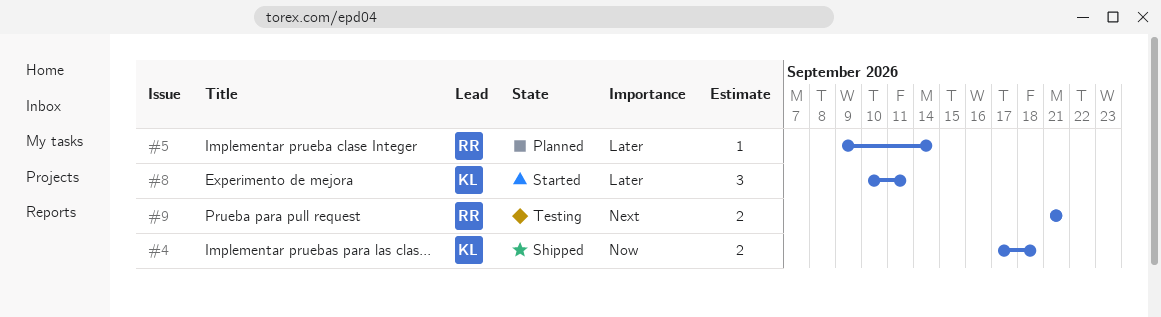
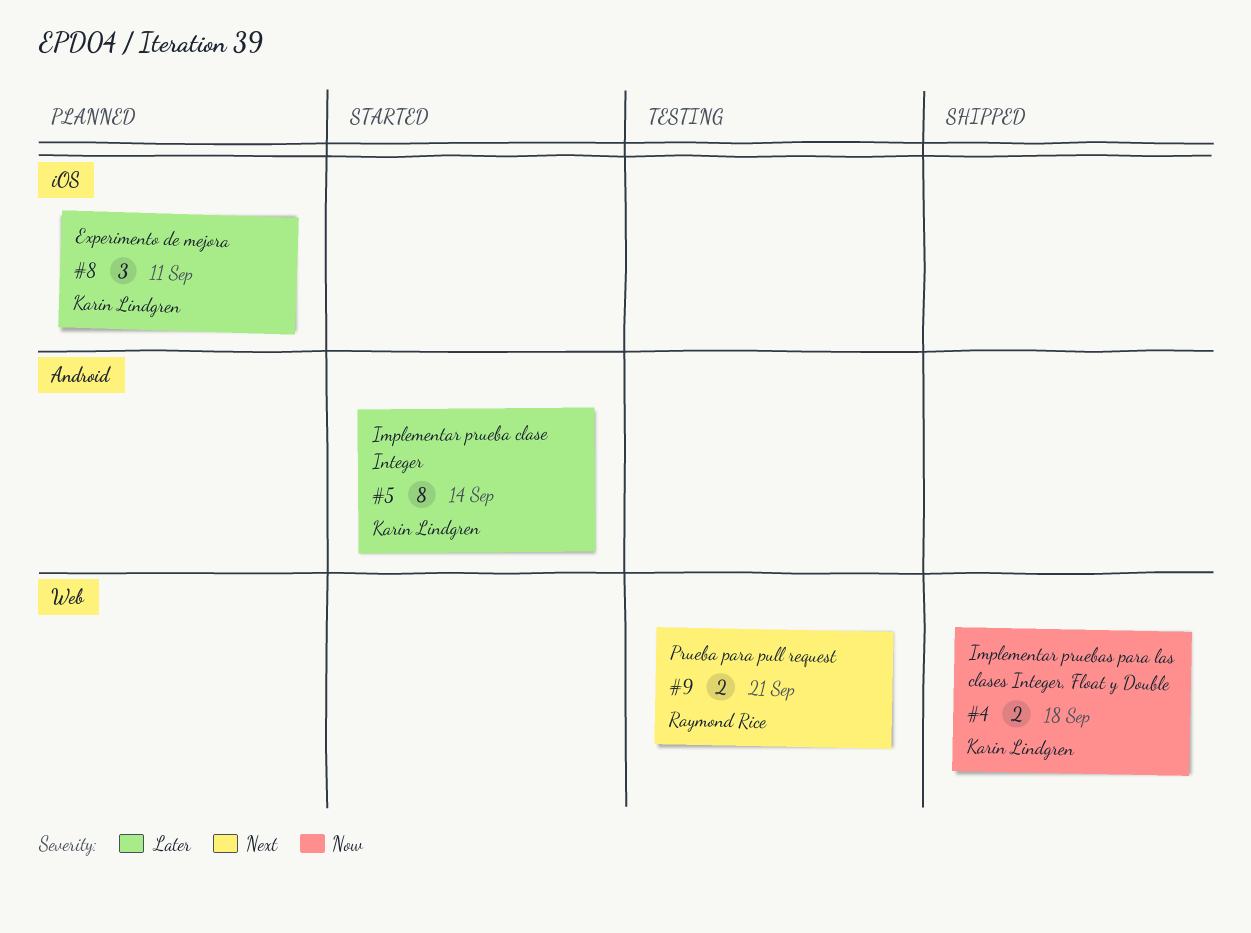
#5, status: Planned -> Started
#5, owner: Raymond Rice -> Karin Lindgren
#5, estimate: 1 -> 8
#8, status: Started -> Planned

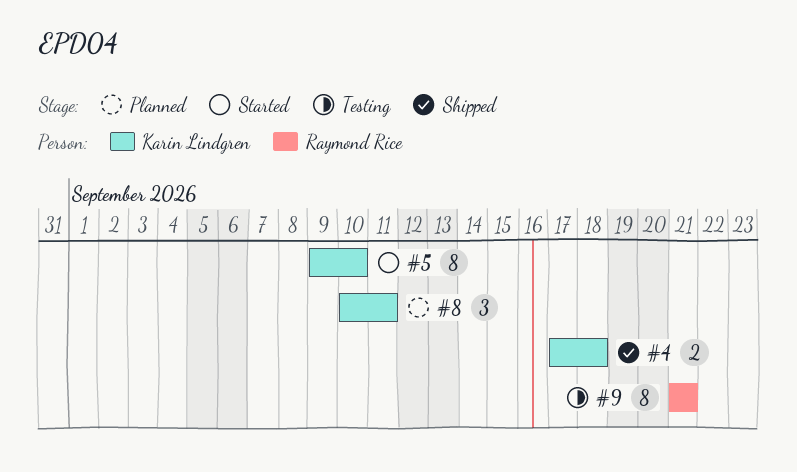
#5, due: Sep 14 -> Sep 10
#9, estimate: 2 -> 8

